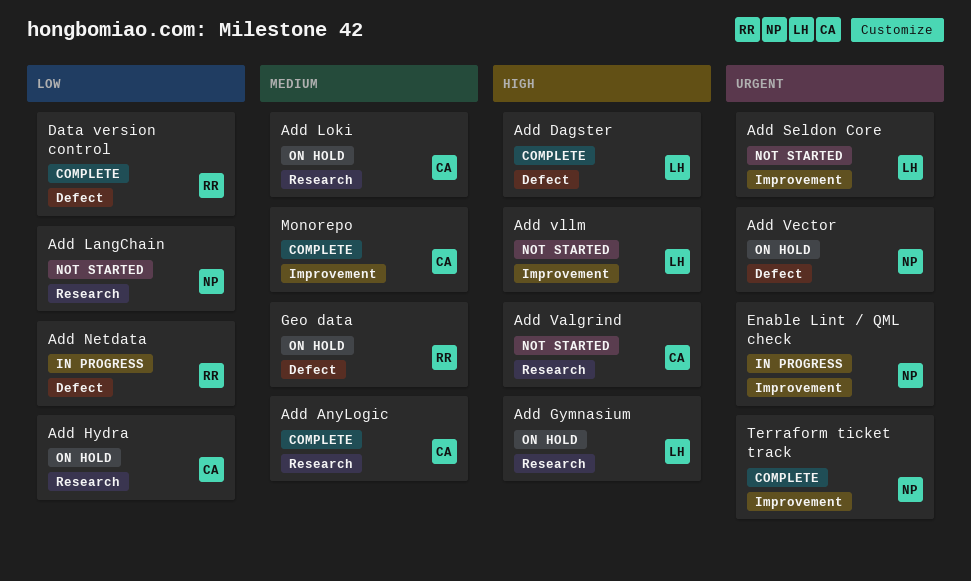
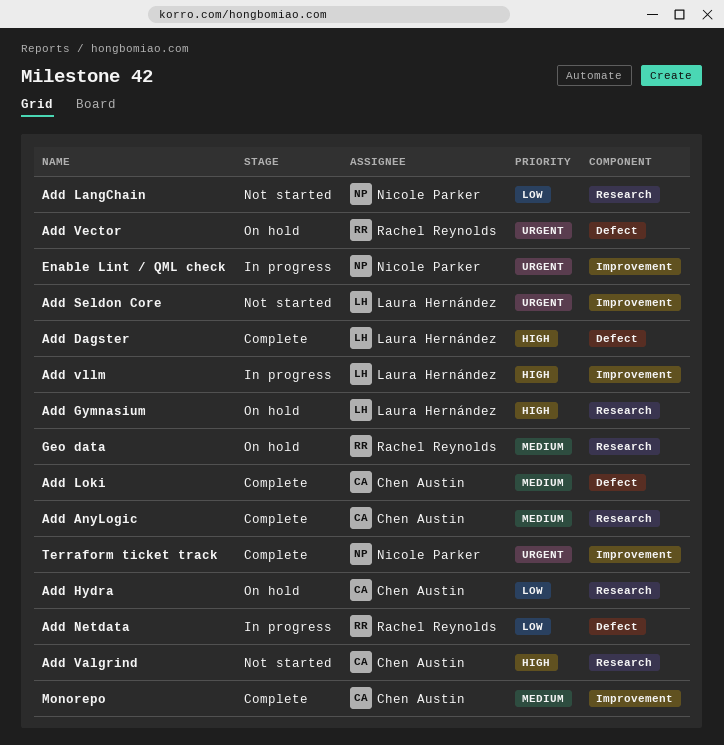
Add Loki, status: On hold -> Complete
Add Loki, label: Research -> Defect
Add Vector, owner: Nicole Parker -> Rachel Reynolds
Add vllm, status: Not started -> In progress
Data version control: present -> none
Geo data, label: Defect -> Research

